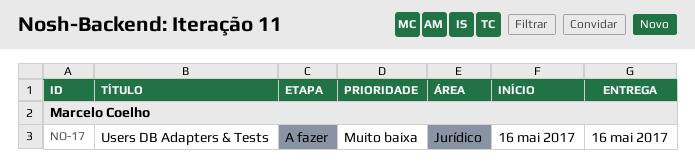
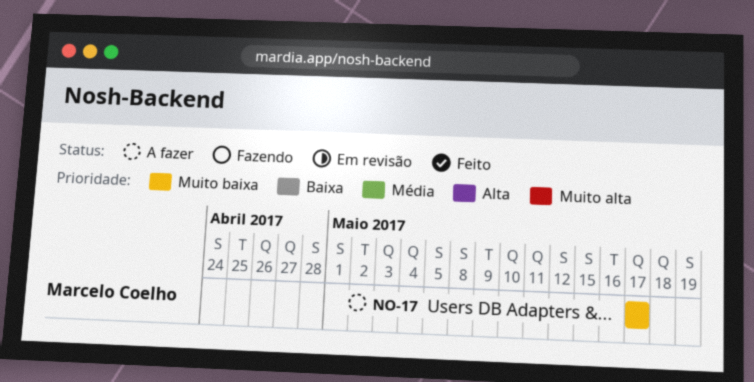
NO-17, start: May 16 -> May 17
NO-17, due: May 16 -> May 17

